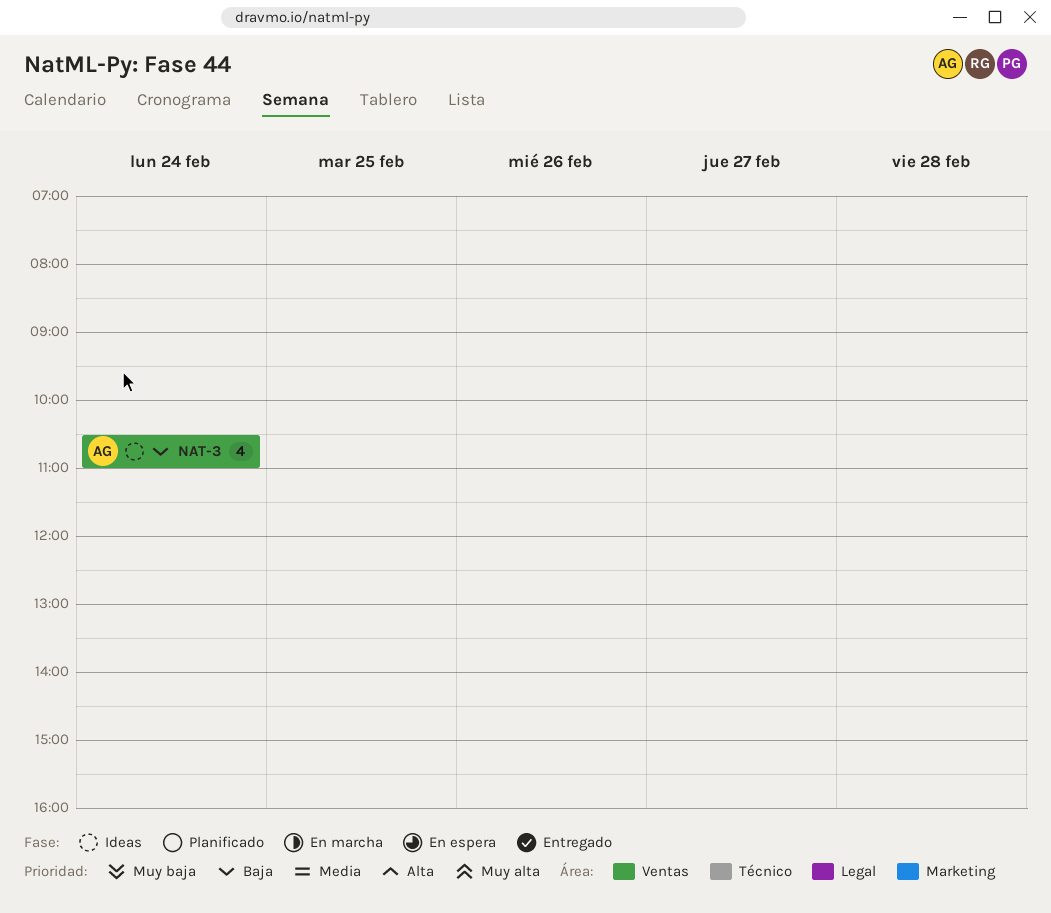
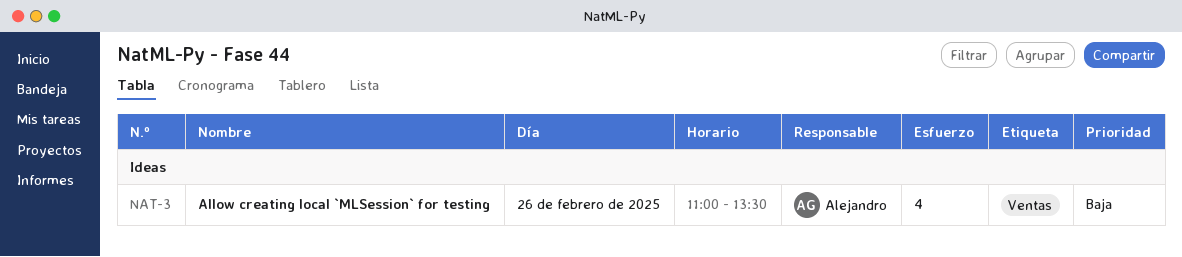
NAT-3, day: Feb 24 -> Feb 26
NAT-3, begins: 10:30 -> 11:00
NAT-3, ends: 11:00 -> 13:30

